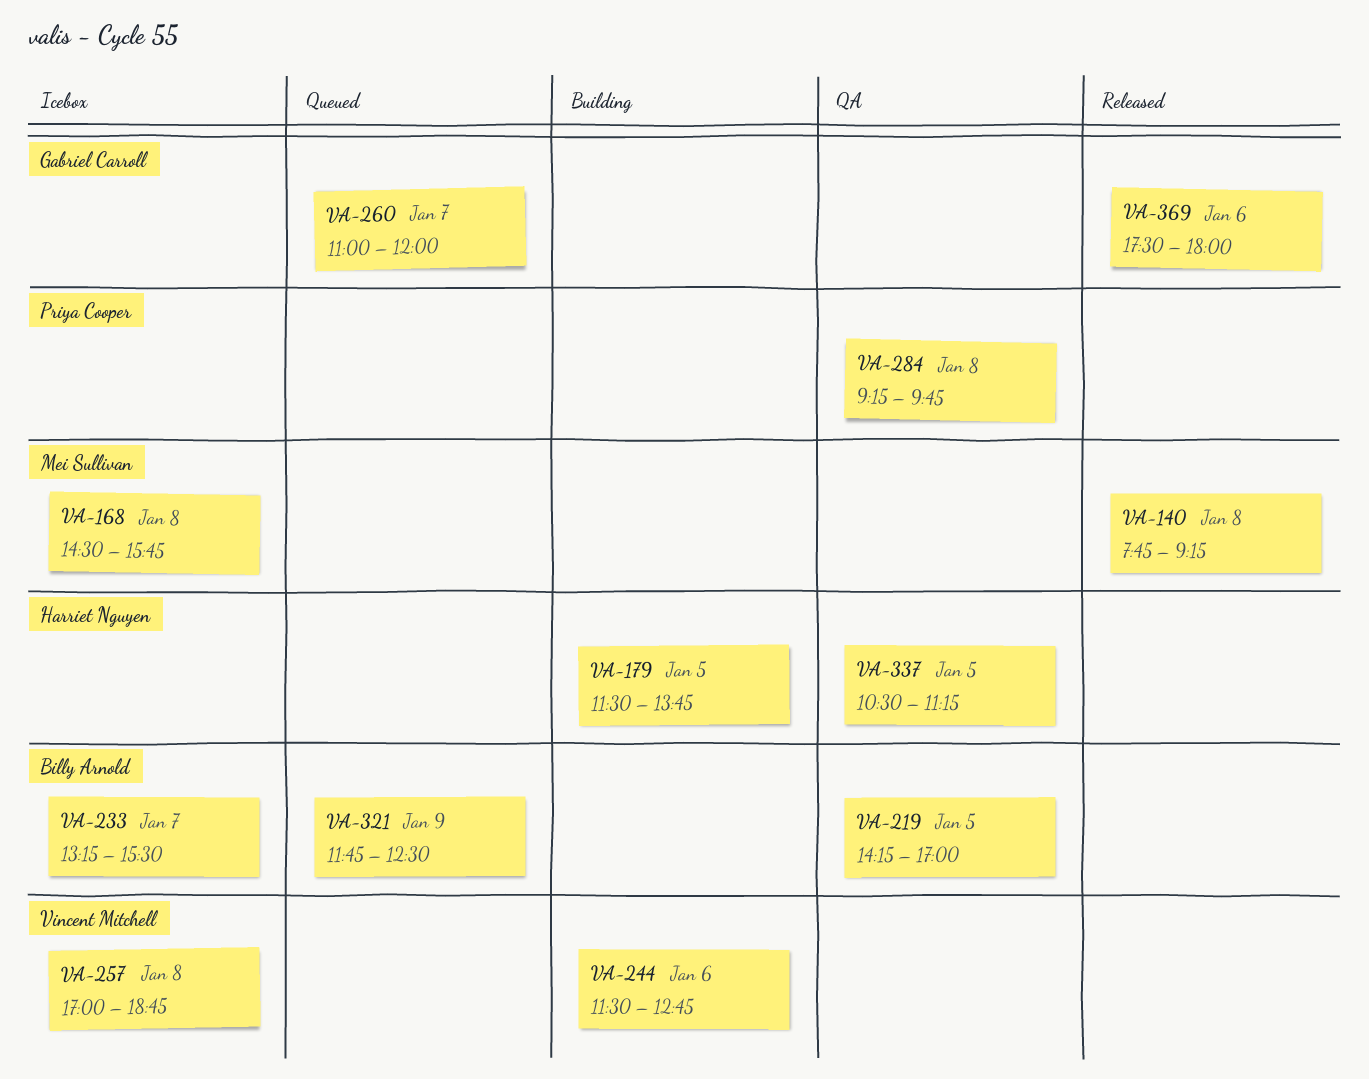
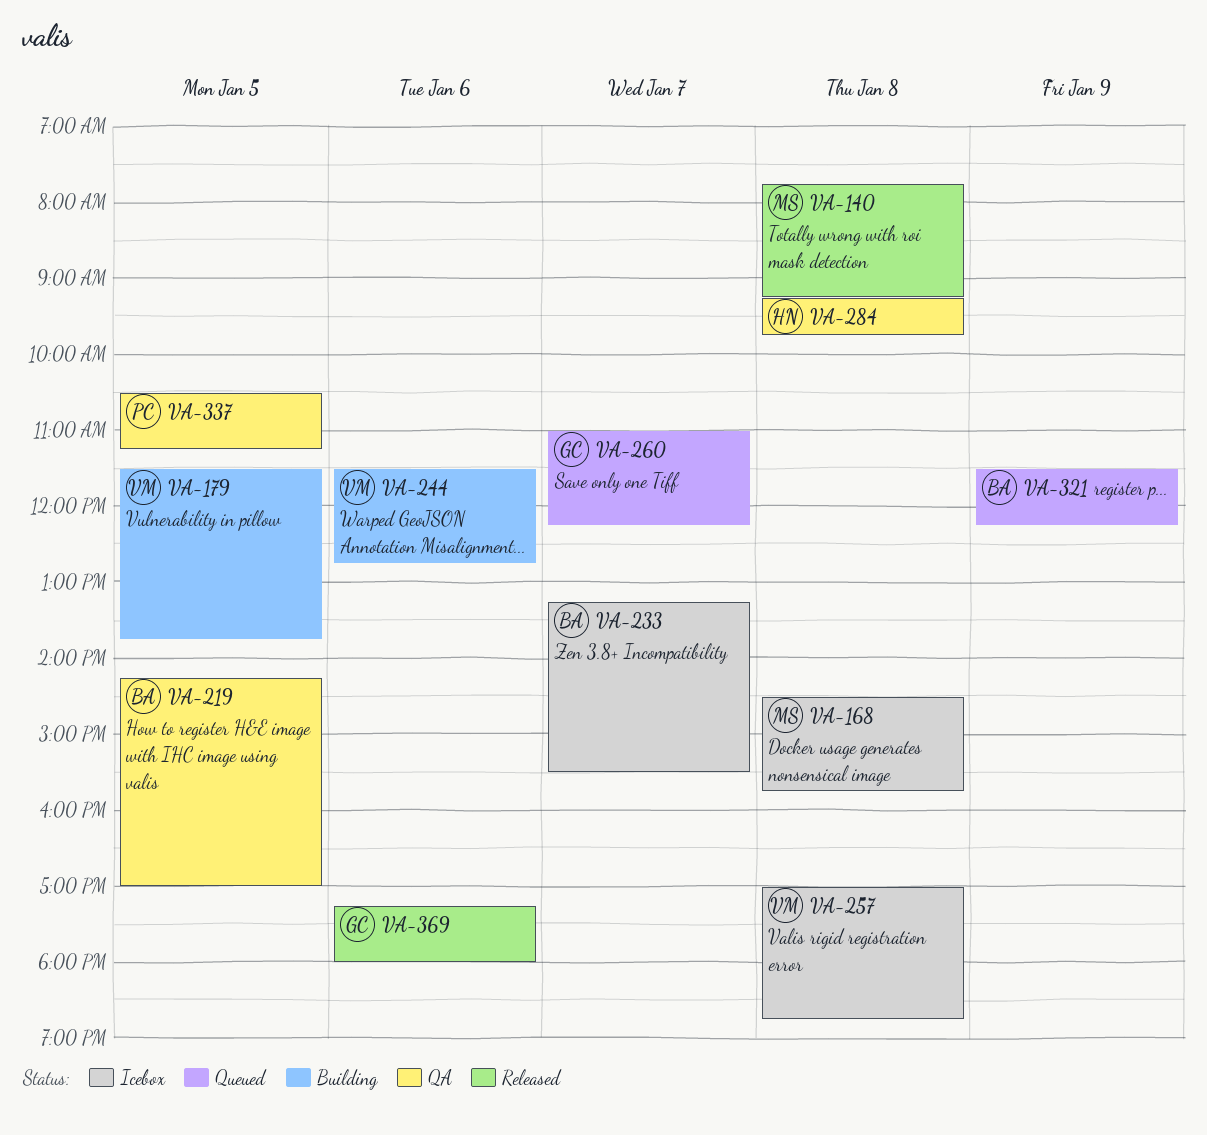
VA-179, owner: Harriet Nguyen -> Vincent Mitchell
VA-260, ends: 12:00 -> 12:15
VA-284, owner: Priya Cooper -> Harriet Nguyen
VA-321, begins: 11:45 -> 11:30
VA-321, ends: 12:30 -> 12:15
VA-337, owner: Harriet Nguyen -> Priya Cooper
VA-369, begins: 17:30 -> 17:15

